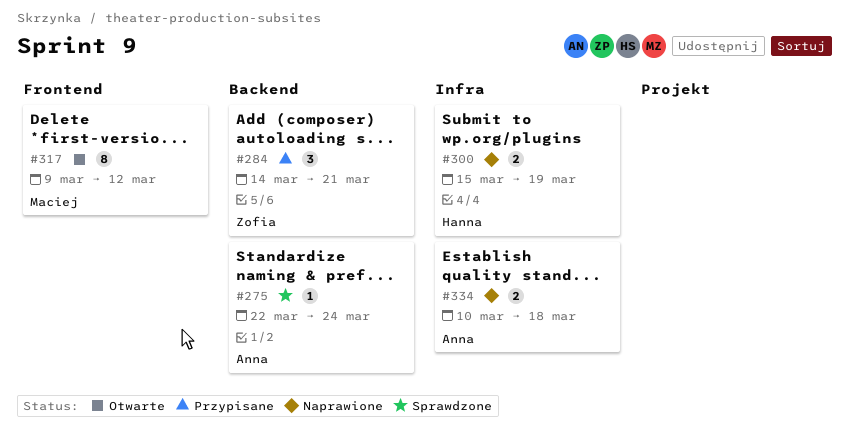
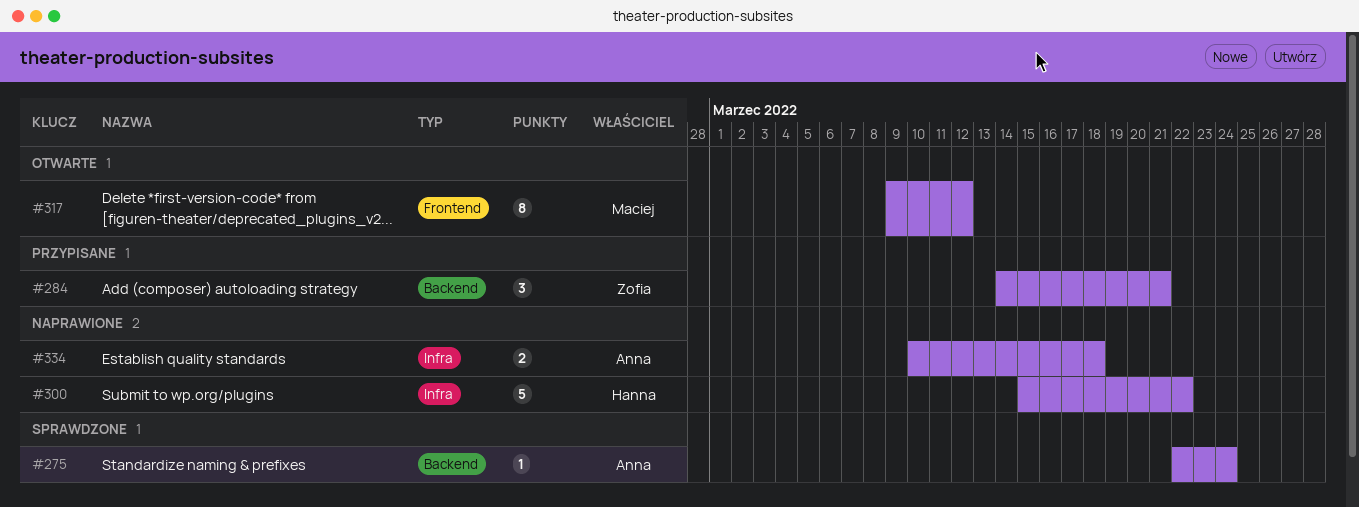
#300, estimate: 2 -> 5
#300, due: Mar 19 -> Mar 22

